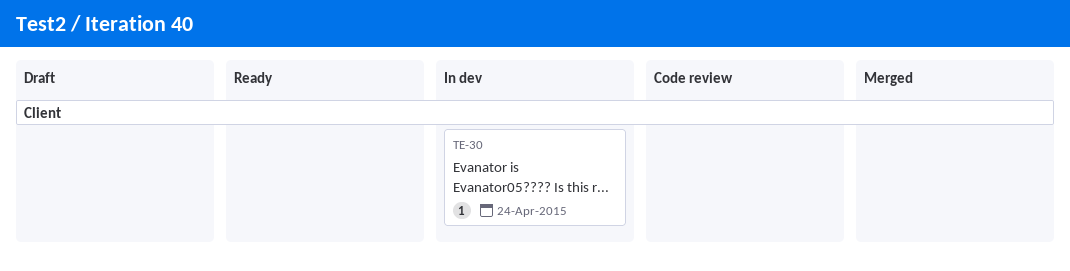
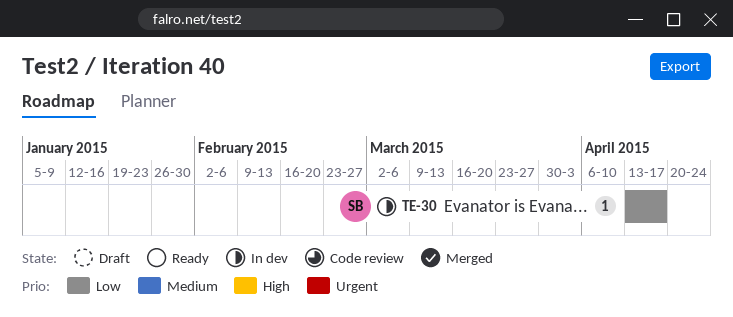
TE-30, due: Apr 24 -> Apr 17

